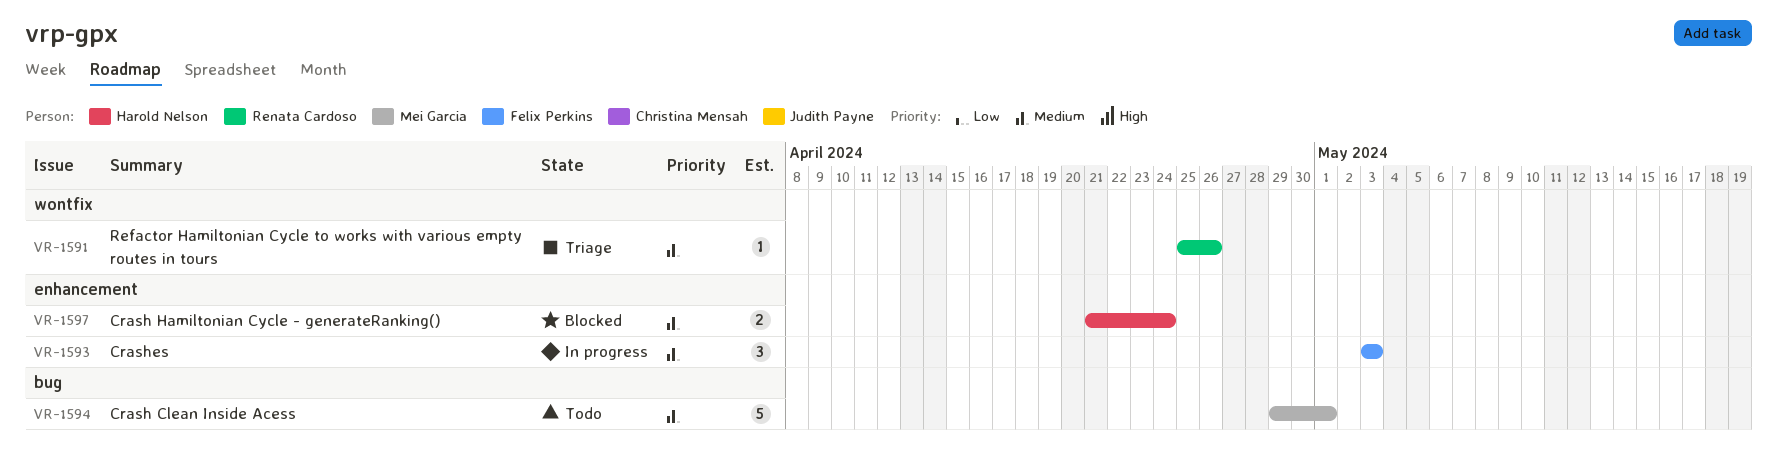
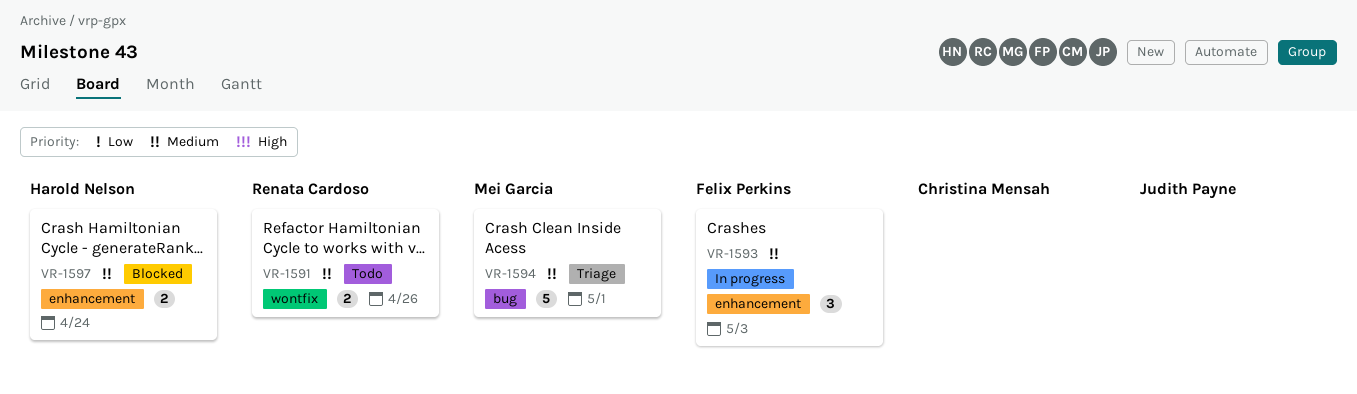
VR-1591, status: Triage -> Todo
VR-1591, estimate: 1 -> 2
VR-1594, status: Todo -> Triage

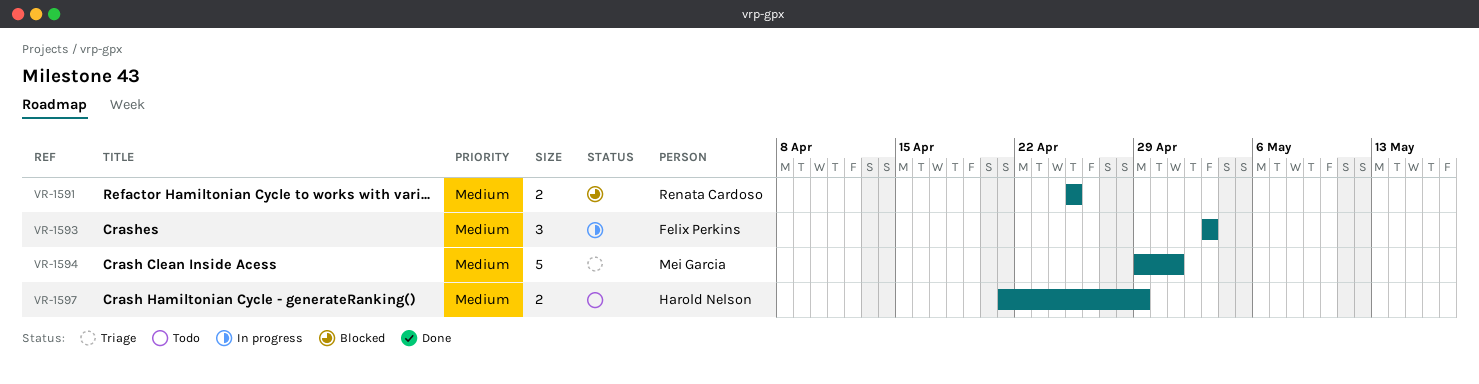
VR-1591, status: Todo -> Blocked
VR-1591, due: Apr 26 -> Apr 25
VR-1597, status: Blocked -> Todo
VR-1597, due: Apr 24 -> Apr 29

